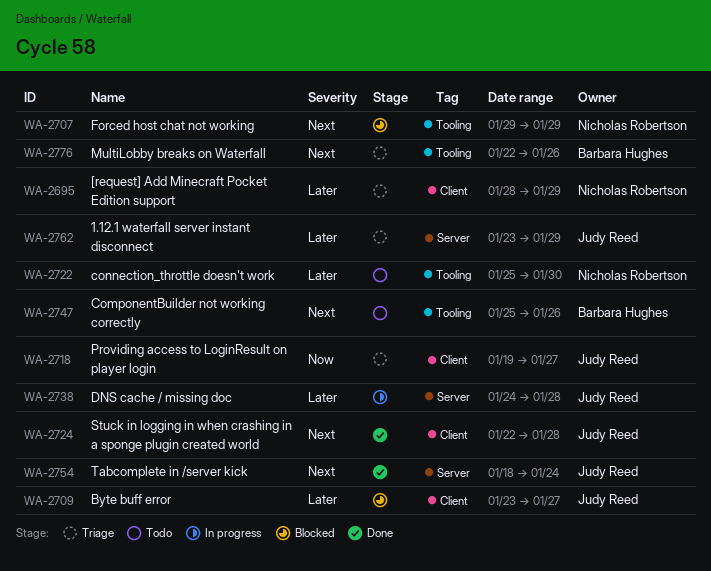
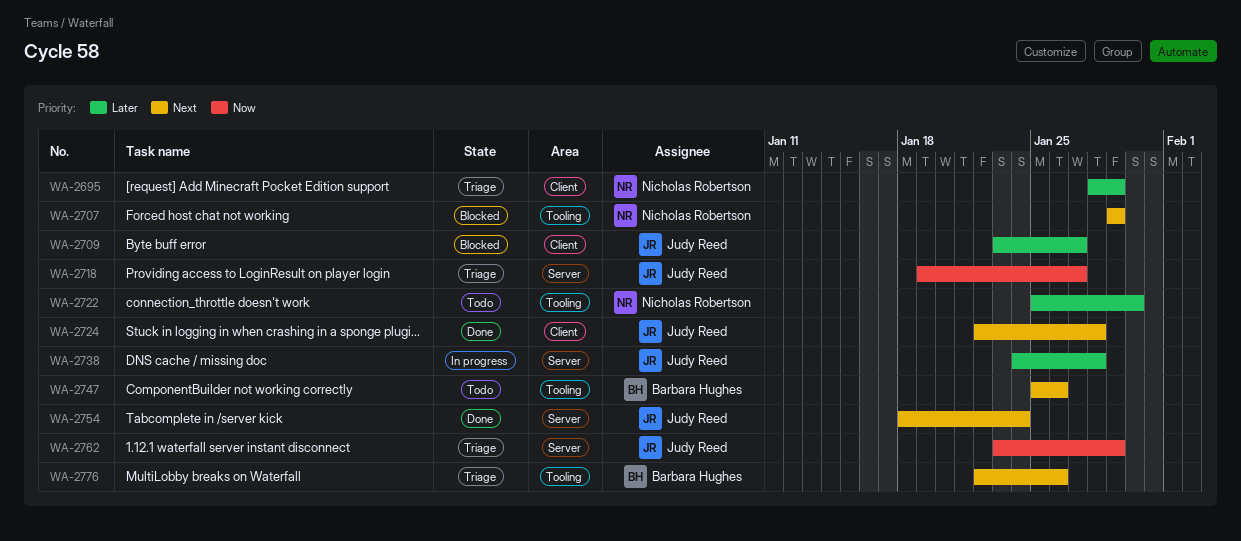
WA-2718, label: Client -> Server
WA-2762, priority: Later -> Now

